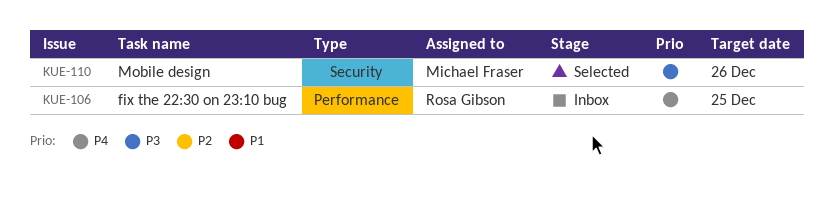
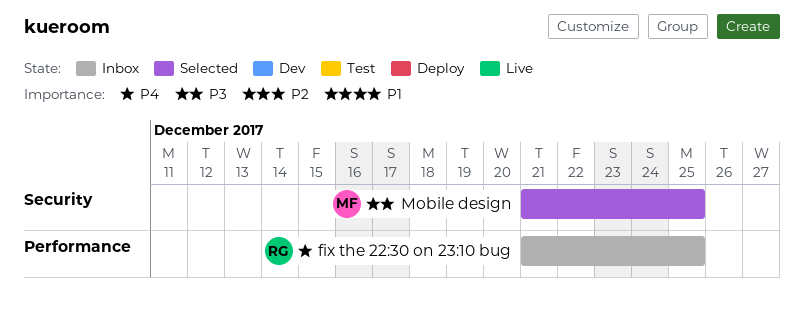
Mobile design, due: Dec 26 -> Dec 25

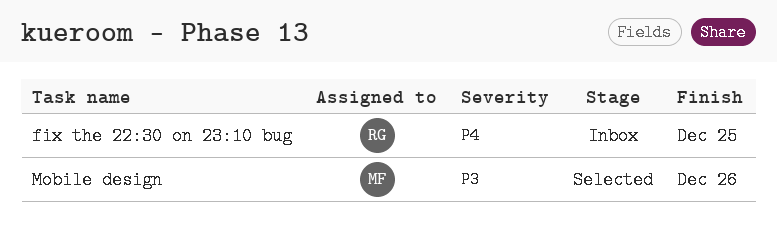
Mobile design, due: Dec 25 -> Dec 26

